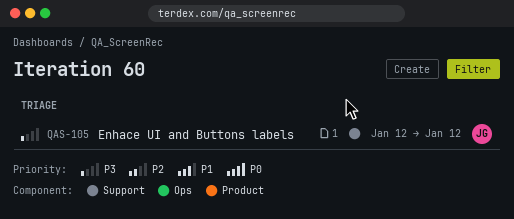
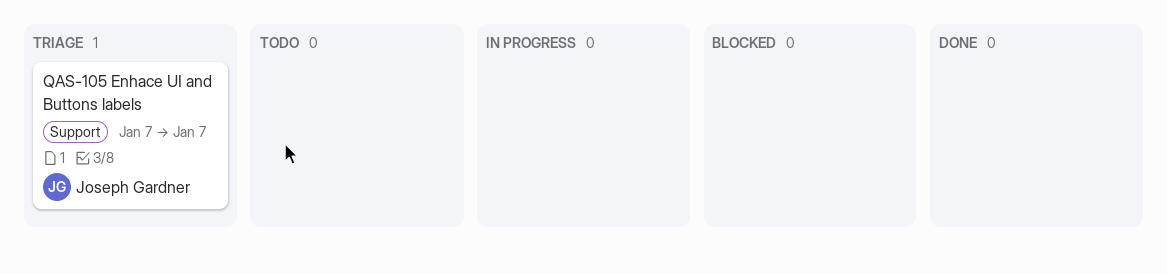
QAS-105, start: Jan 12 -> Jan 7
QAS-105, due: Jan 12 -> Jan 7

